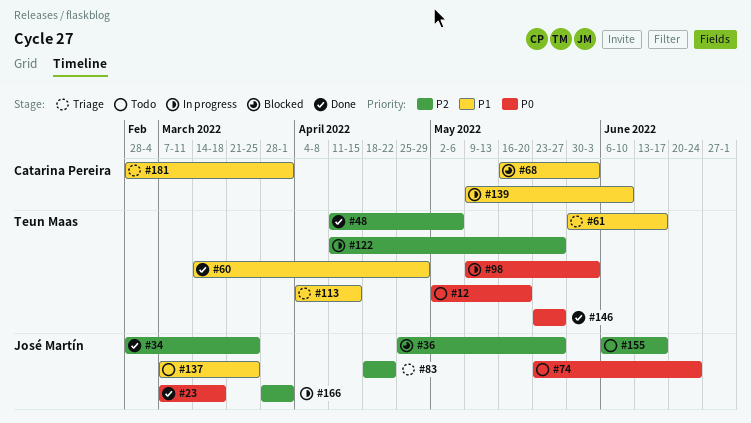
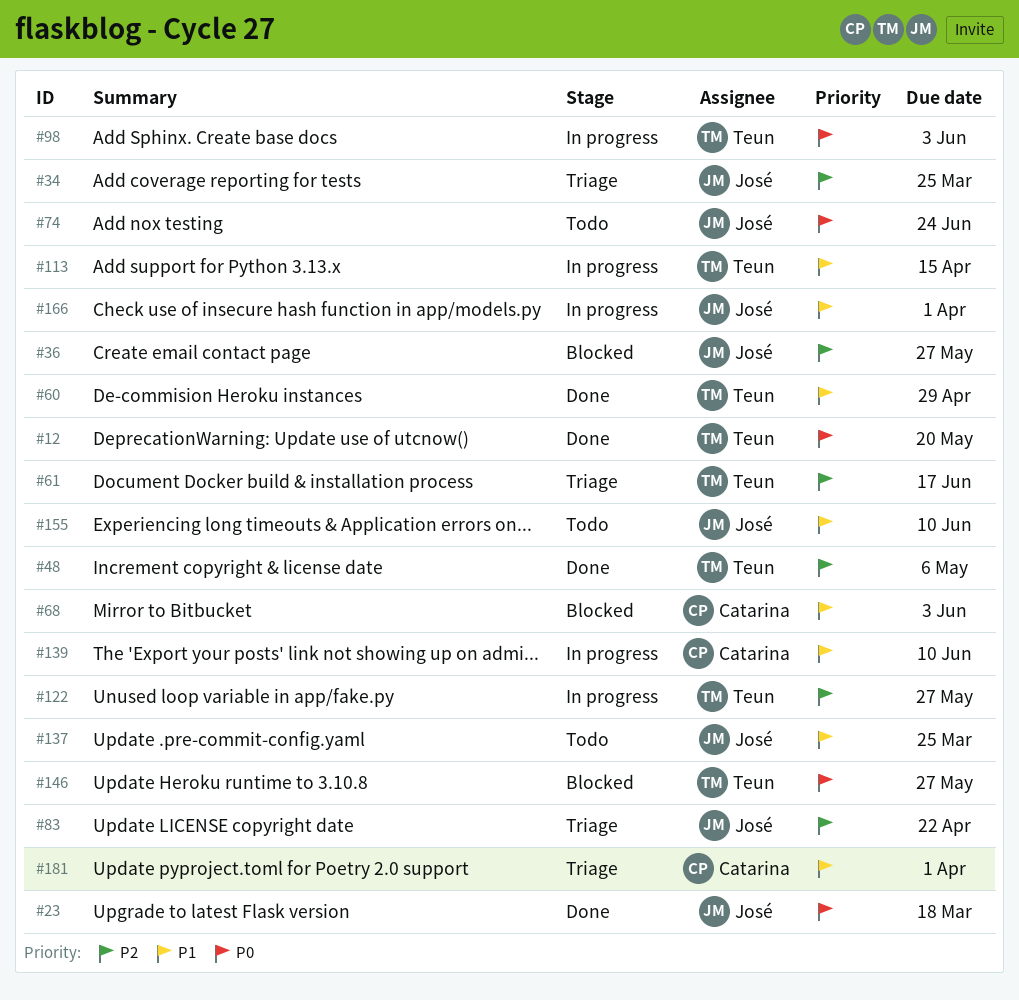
#12, status: Todo -> Done
#34, status: Done -> Triage
#61, priority: P1 -> P2
#113, status: Triage -> In progress
#146, status: Done -> Blocked
#155, priority: P2 -> P1
#155, due: Jun 17 -> Jun 10
#166, priority: P2 -> P1

